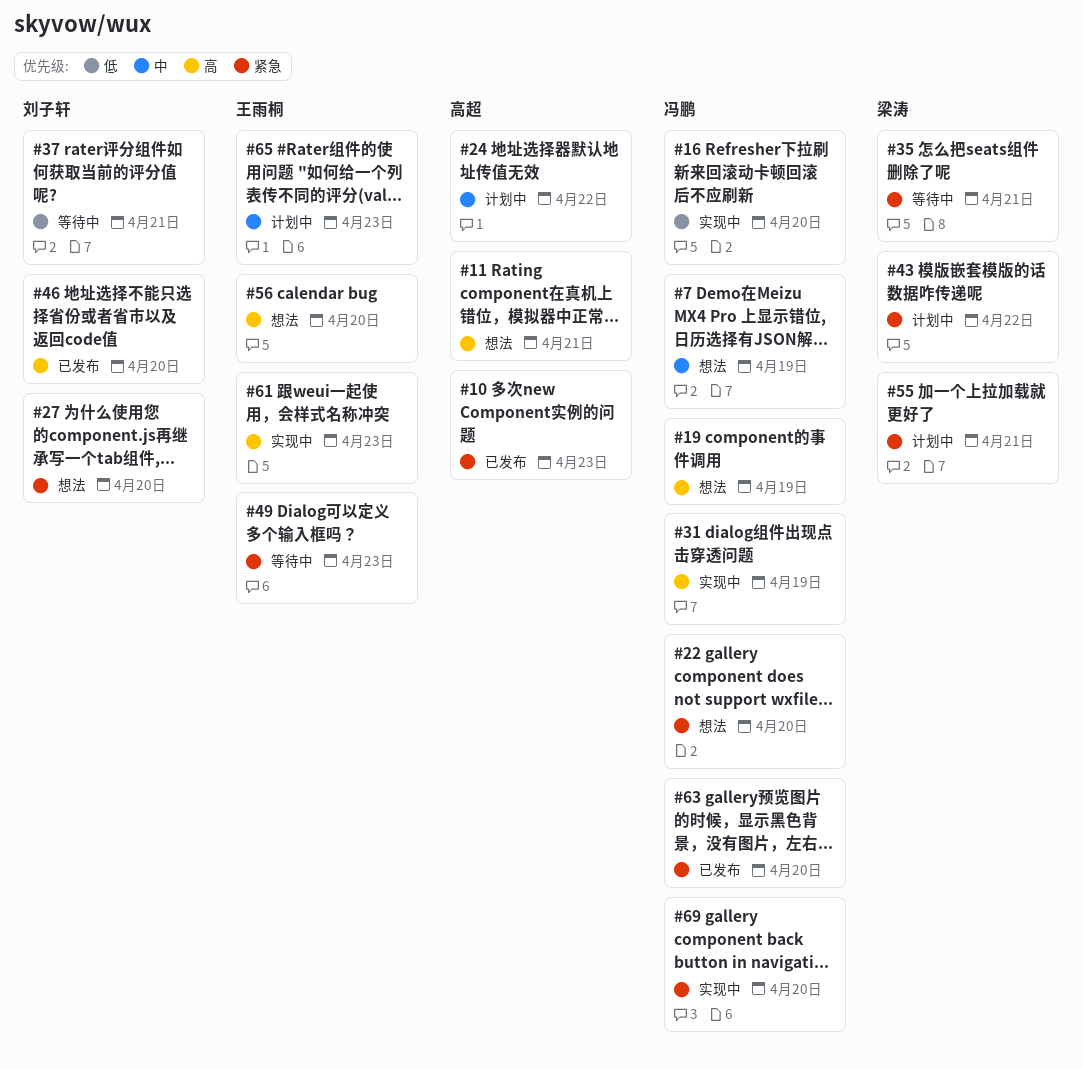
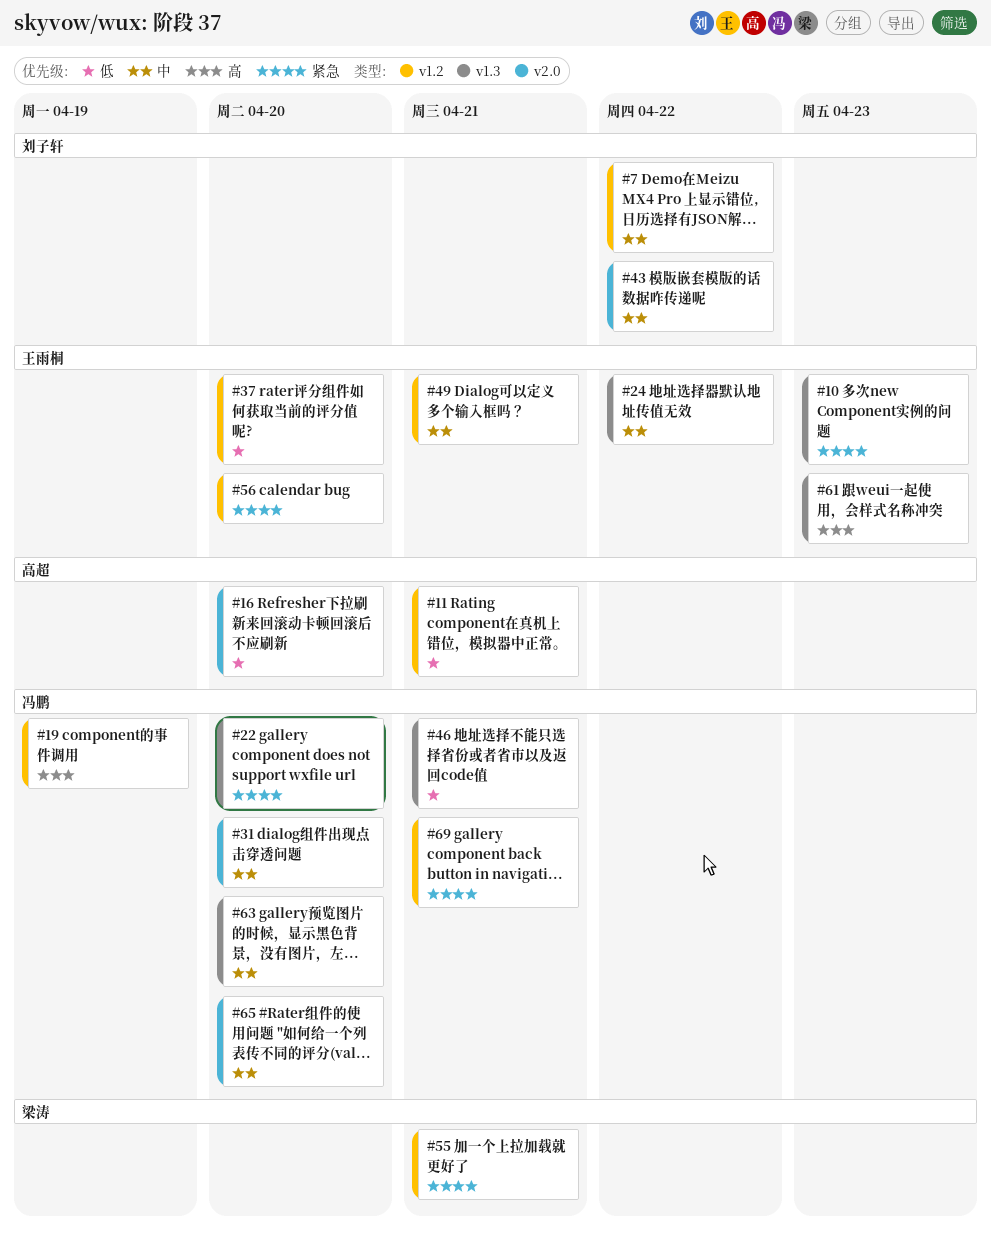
#7, owner: 冯鹏 -> 刘子轩
#7, due: Apr 19 -> Apr 22
#10, owner: 高超 -> 王雨桐
#11, priority: 高 -> 低
#16, owner: 冯鹏 -> 高超
#24, owner: 高超 -> 王雨桐
#27: present -> none
#31, priority: 高 -> 中
#31, due: Apr 19 -> Apr 20
#35: present -> none
#37, owner: 刘子轩 -> 王雨桐
#37, due: Apr 21 -> Apr 20
#43, owner: 梁涛 -> 刘子轩
#43, priority: 紧急 -> 中
#46, owner: 刘子轩 -> 冯鹏
#46, priority: 高 -> 低
#46, due: Apr 20 -> Apr 21
#49, priority: 紧急 -> 中
#49, due: Apr 23 -> Apr 21
#56, priority: 高 -> 紧急
#63, priority: 紧急 -> 中
#65, owner: 王雨桐 -> 冯鹏
#65, due: Apr 23 -> Apr 20
#69, due: Apr 20 -> Apr 21

